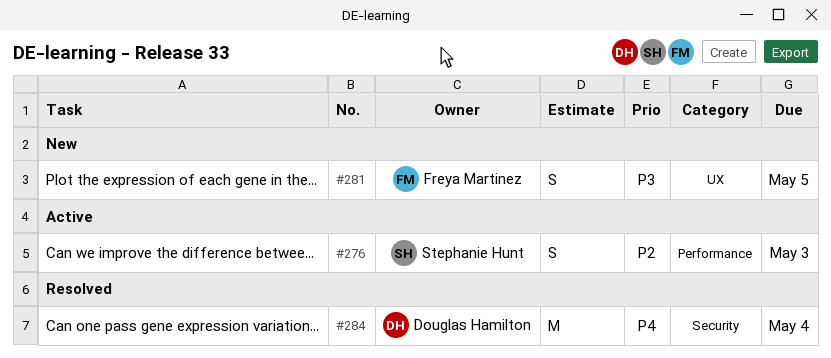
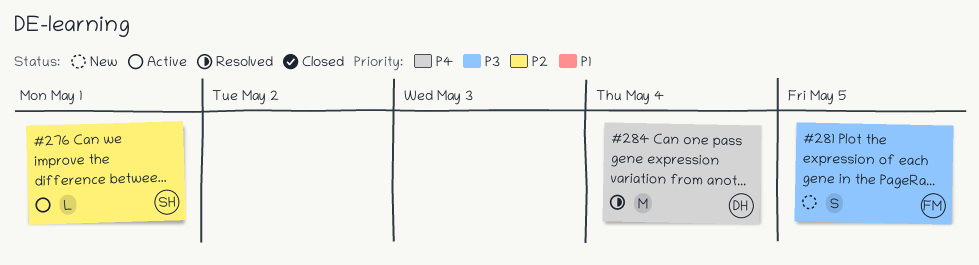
#276, estimate: S -> L
#276, due: May 3 -> May 1

